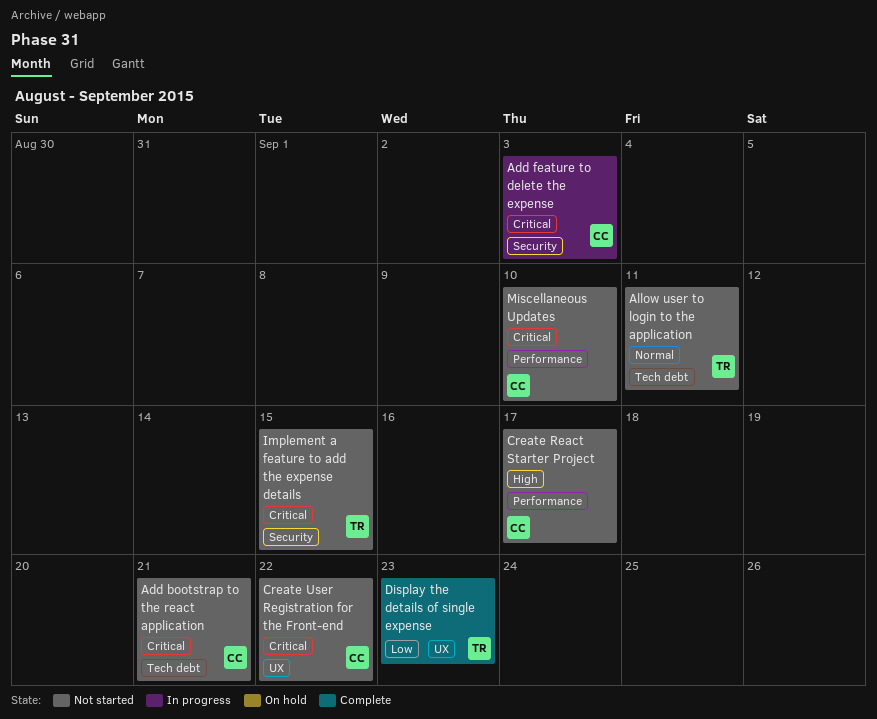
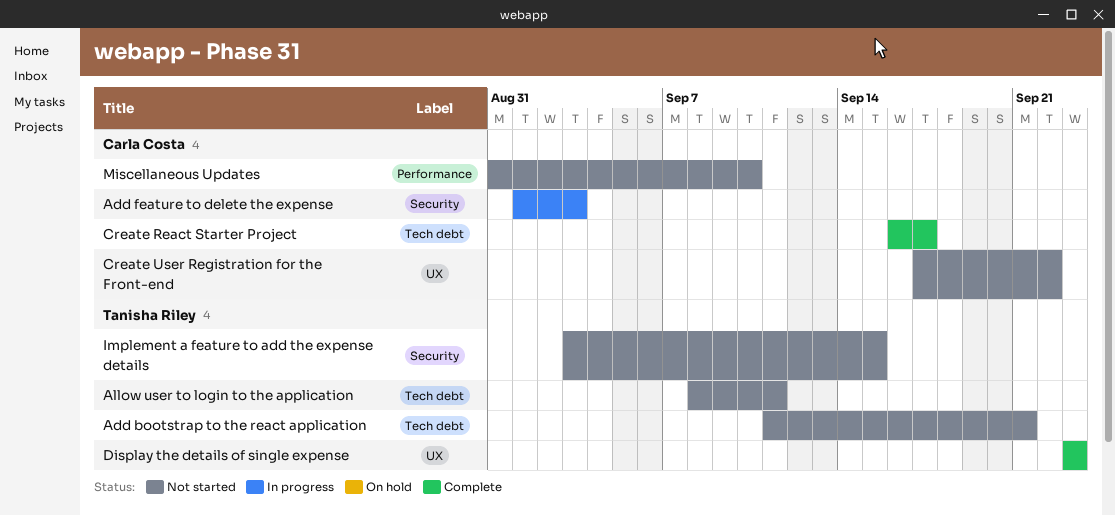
Add bootstrap to the react application, owner: Carla Costa -> Tanisha Riley
Create React Starter Project, status: Not started -> Complete
Create React Starter Project, label: Performance -> Tech debt

